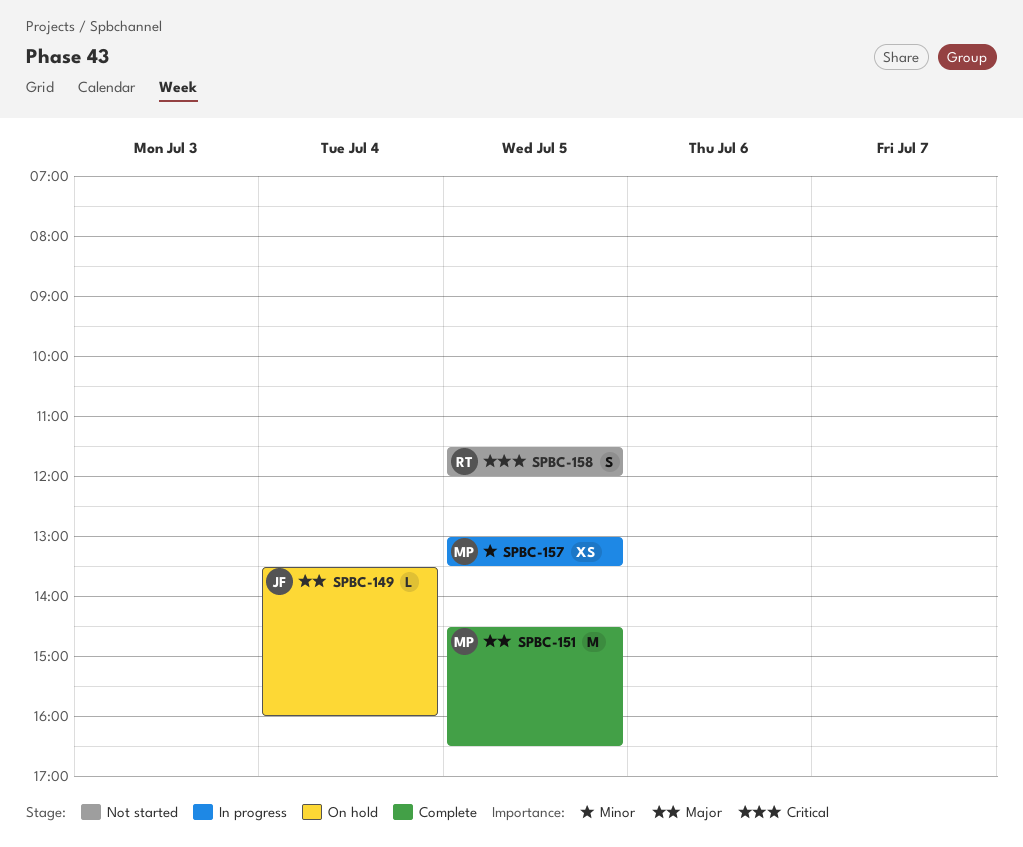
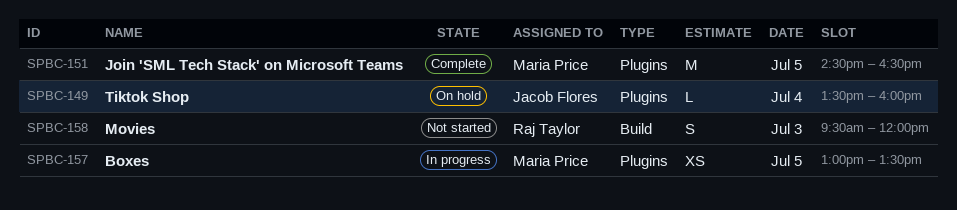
SPBC-158, day: Jul 5 -> Jul 3
SPBC-158, begins: 11:30 -> 09:30

